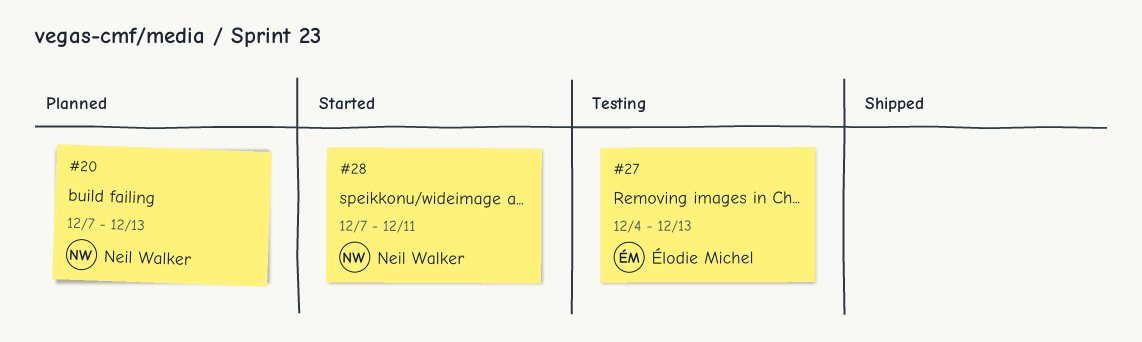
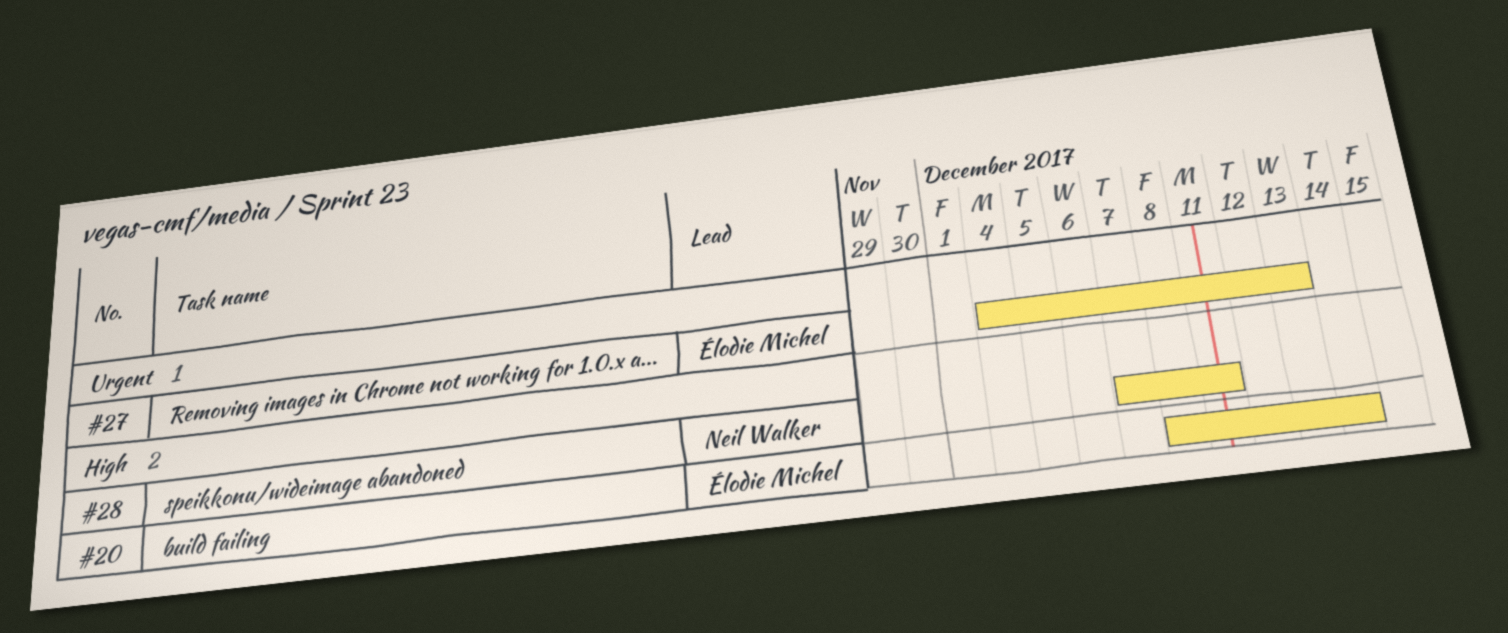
#20, owner: Neil Walker -> Élodie Michel
#20, start: Dec 7 -> Dec 8
#20, due: Dec 13 -> Dec 14

